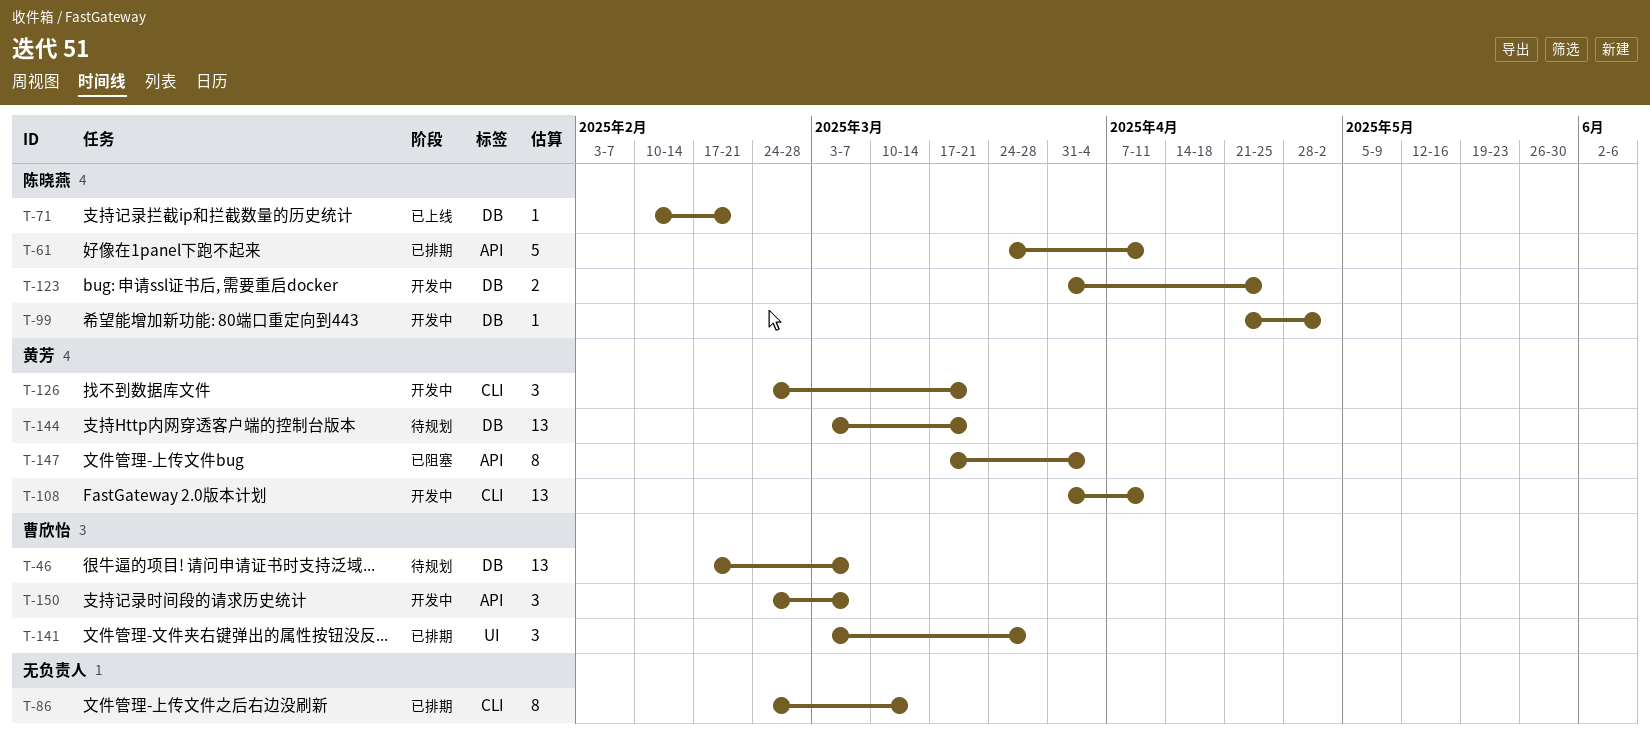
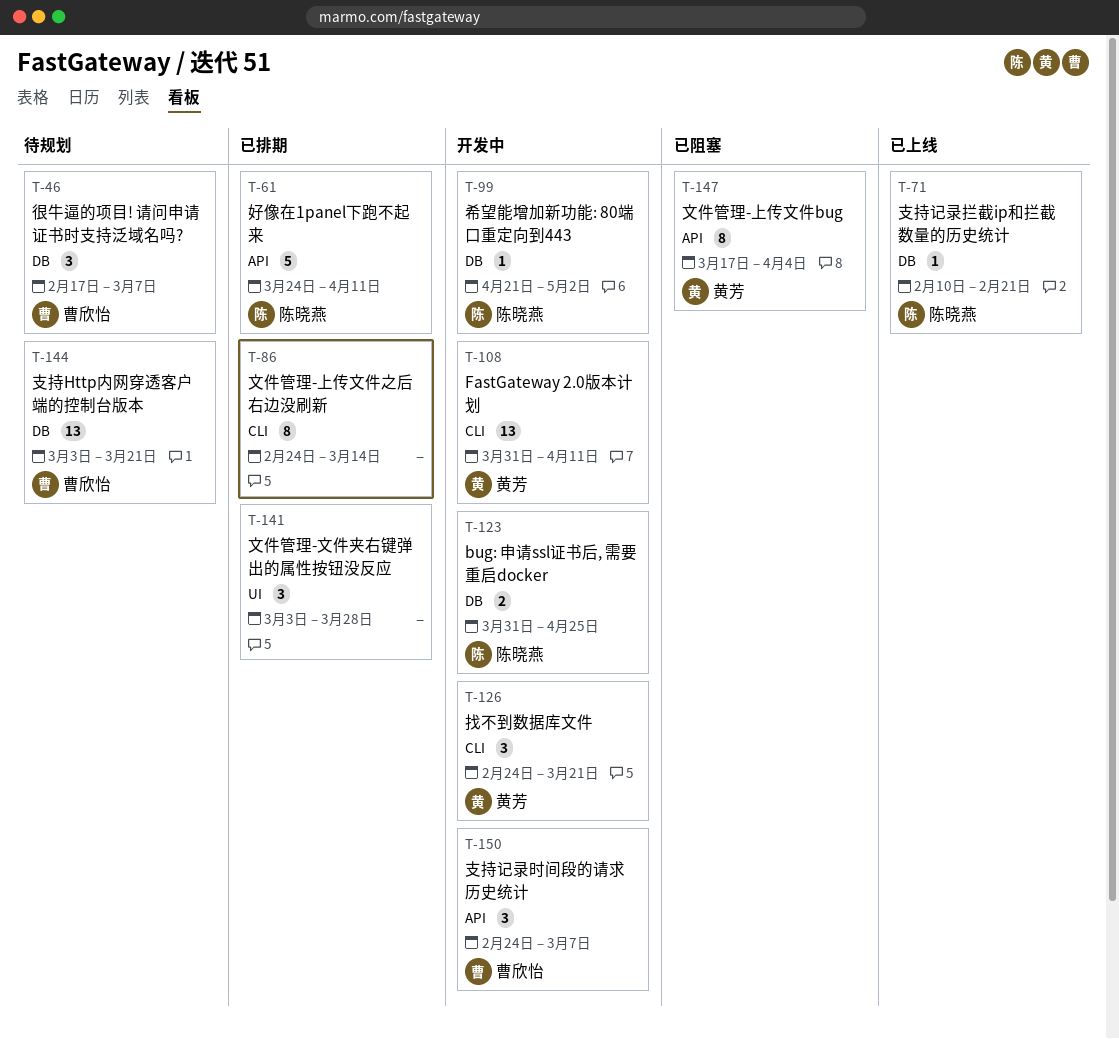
T-46, estimate: 13 -> 3
T-141, owner: 曹欣怡 -> none
T-144, owner: 黄芳 -> 曹欣怡

